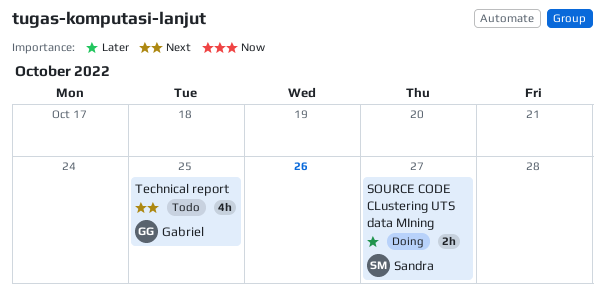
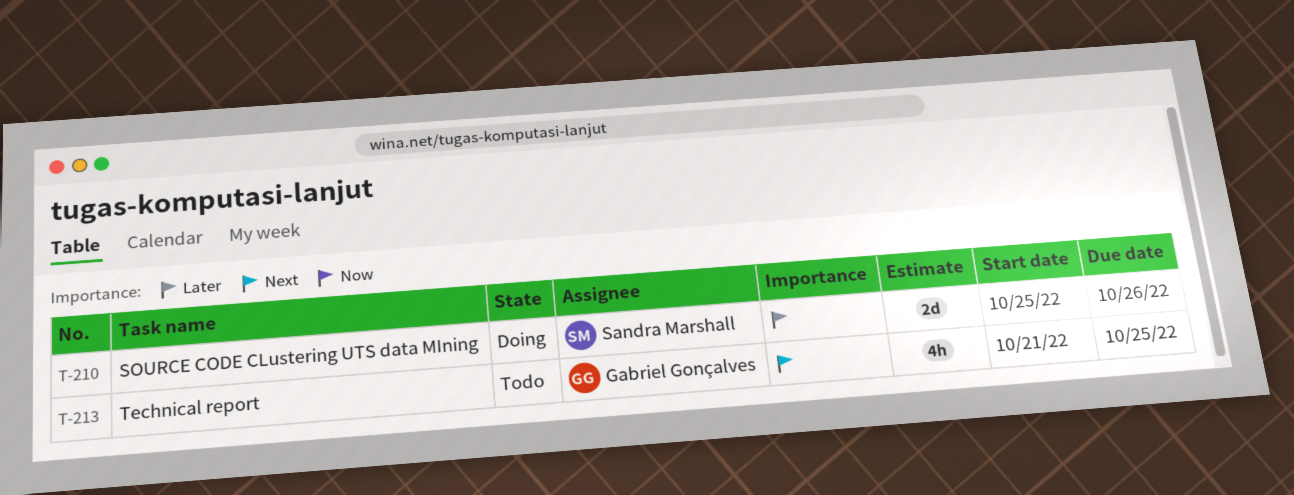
SOURCE CODE CLustering UTS data MIning, estimate: 2h -> 2d
SOURCE CODE CLustering UTS data MIning, due: Oct 27 -> Oct 26

